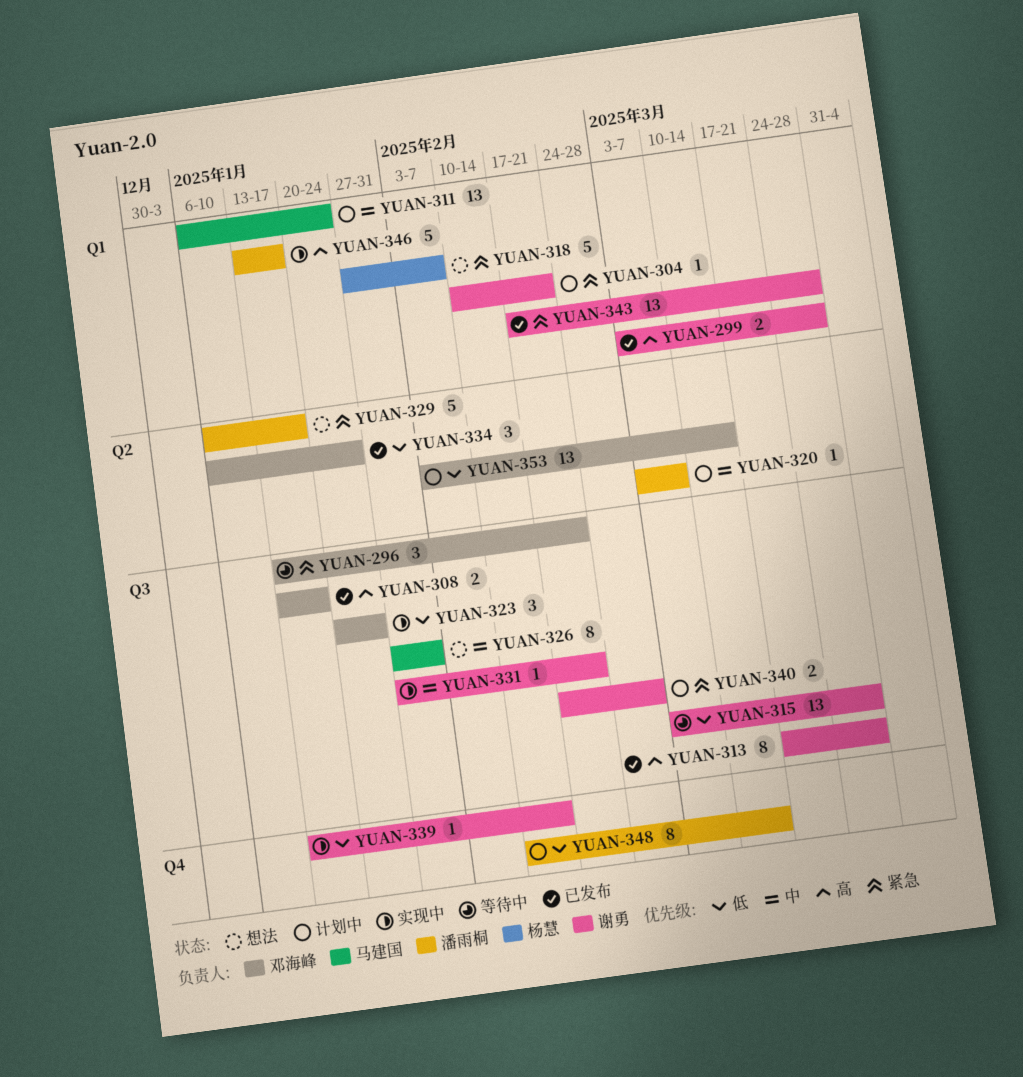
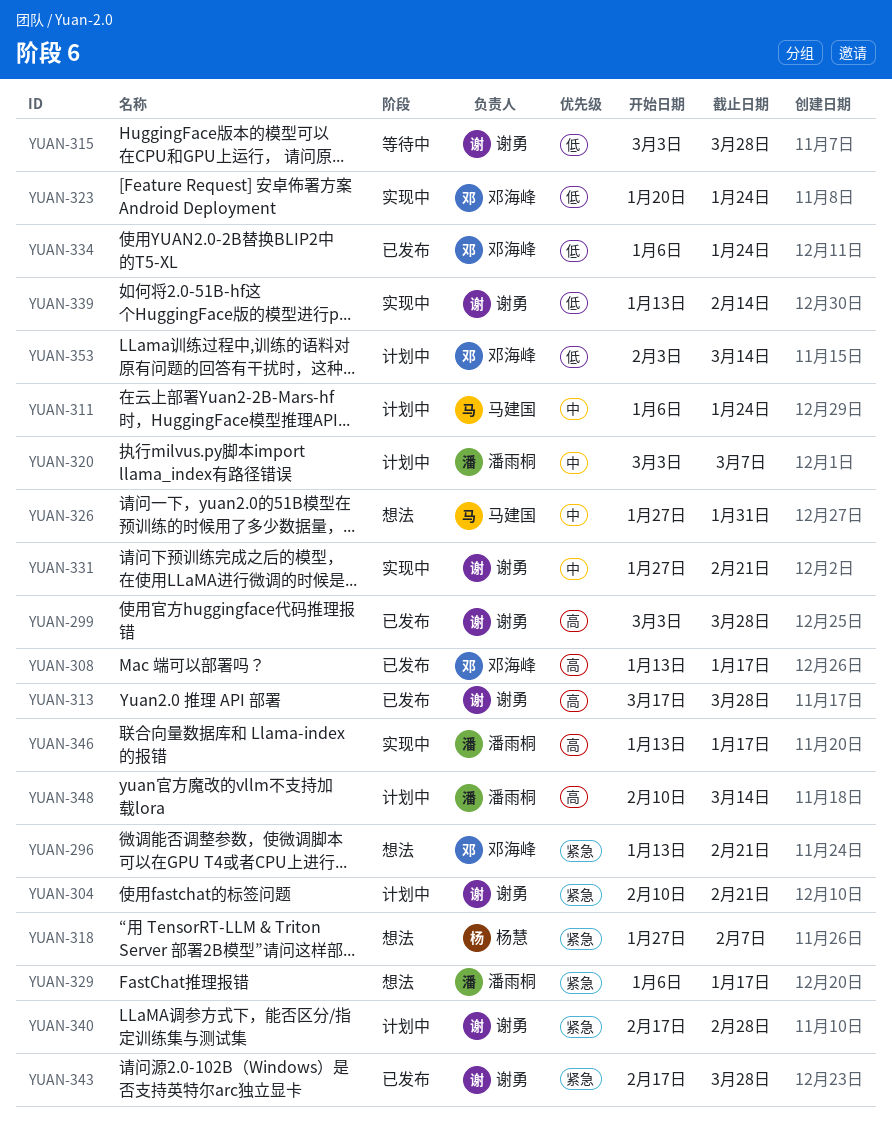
YUAN-296, status: 等待中 -> 想法
YUAN-348, priority: 低 -> 高

